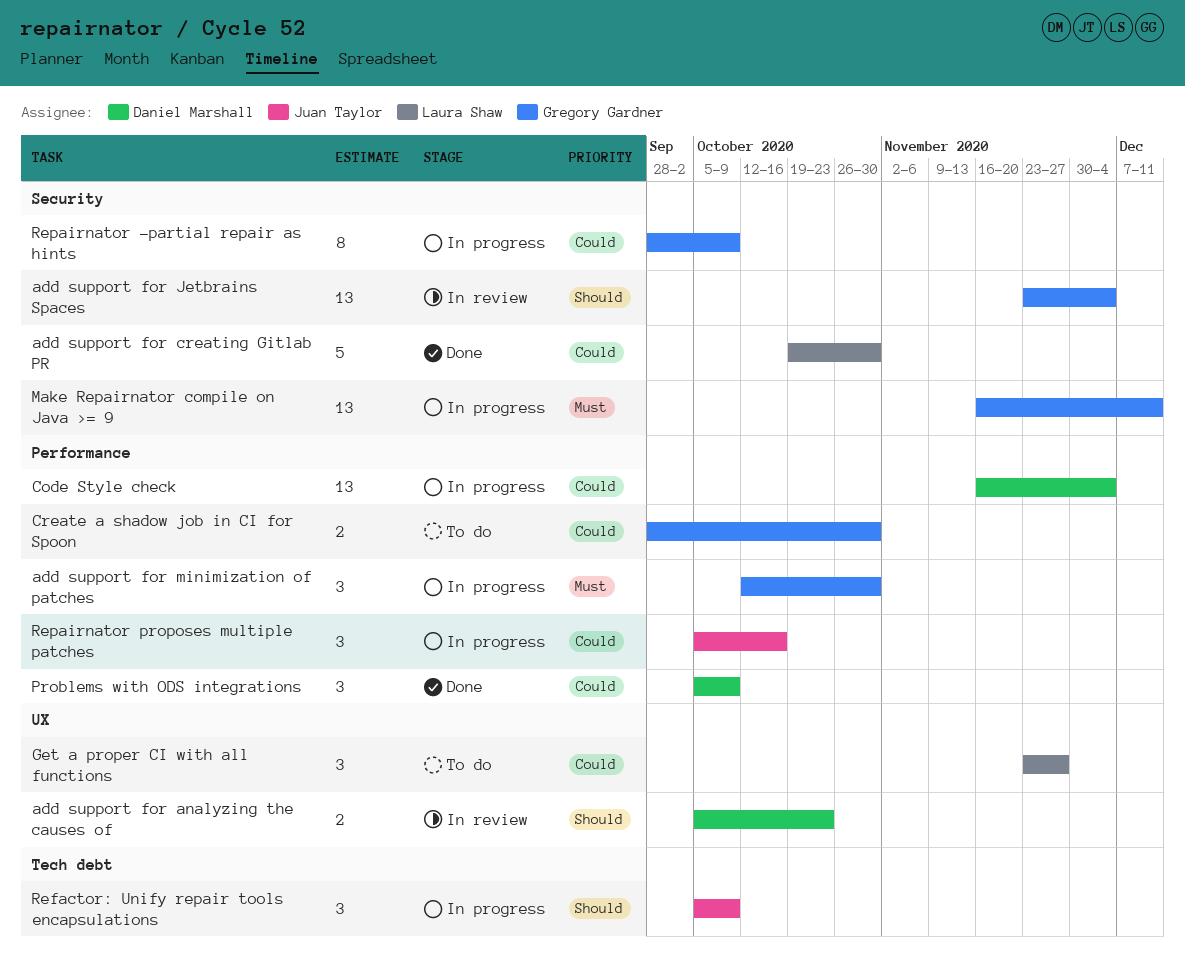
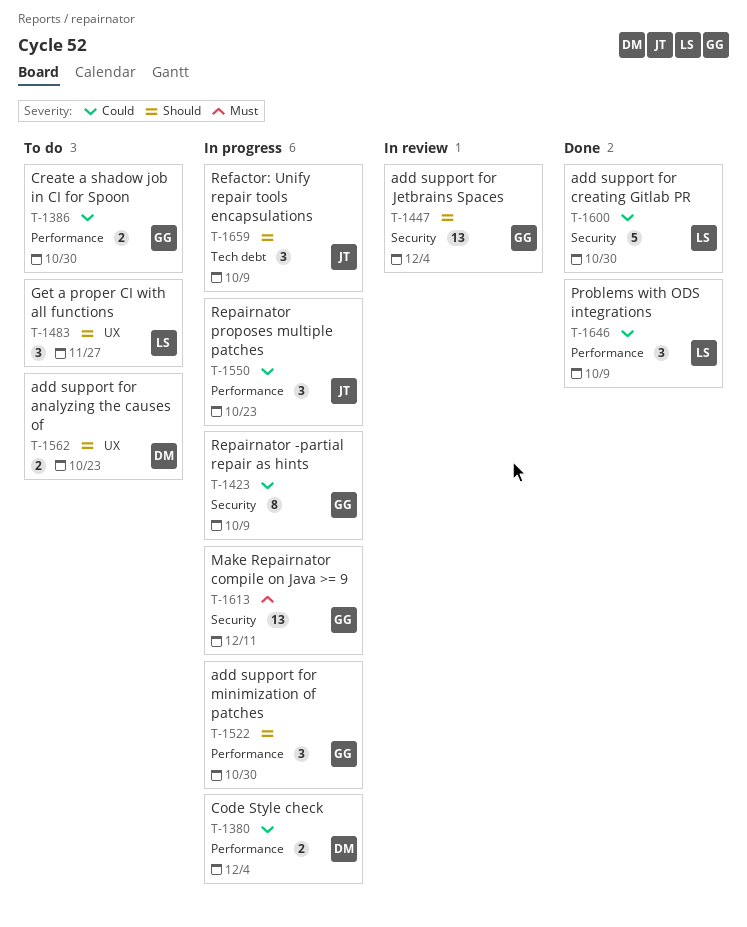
add support for analyzing the causes of, status: In review -> To do
add support for minimization of patches, priority: Must -> Should
Code Style check, estimate: 13 -> 2
Get a proper CI with all functions, priority: Could -> Should
Problems with ODS integrations, owner: Daniel Marshall -> Laura Shaw
Repairnator proposes multiple patches, due: Oct 16 -> Oct 23

